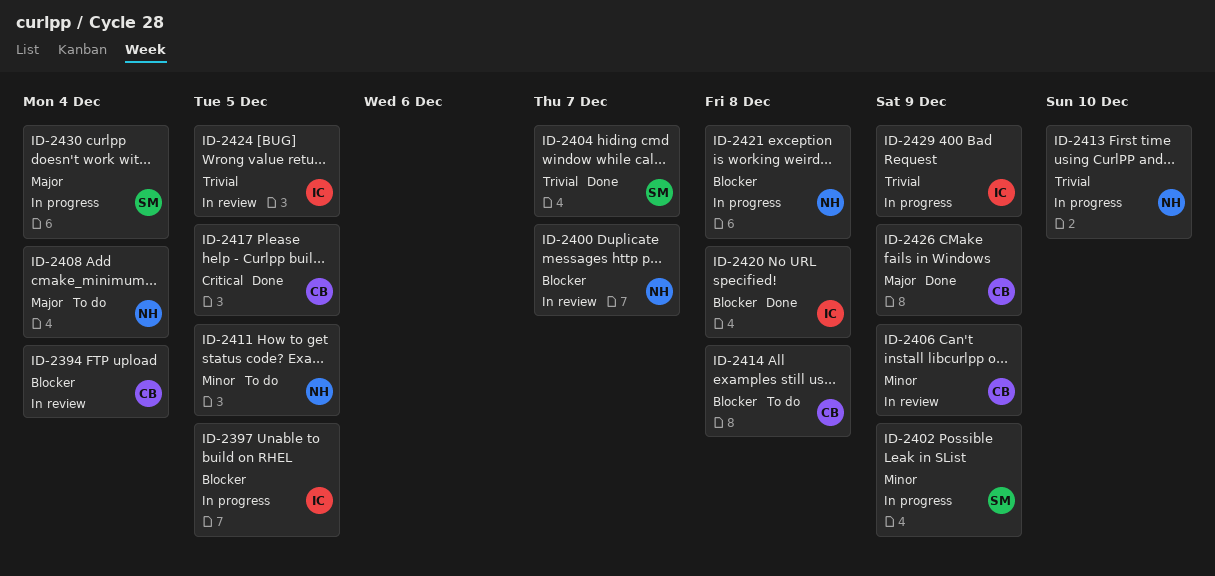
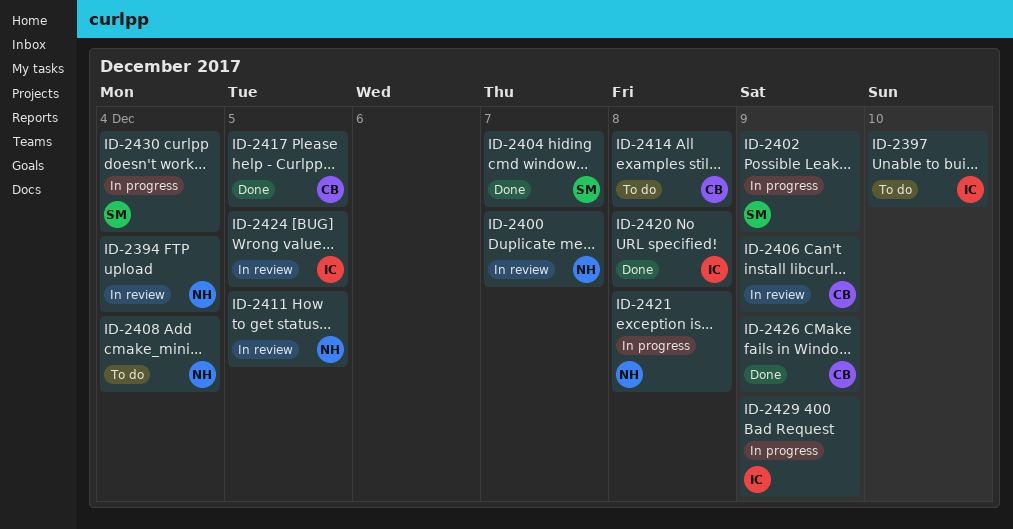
ID-2394, owner: CB -> NH
ID-2397, status: In progress -> To do
ID-2397, due: Dec 5 -> Dec 10
ID-2411, status: To do -> In review
ID-2413: present -> none

